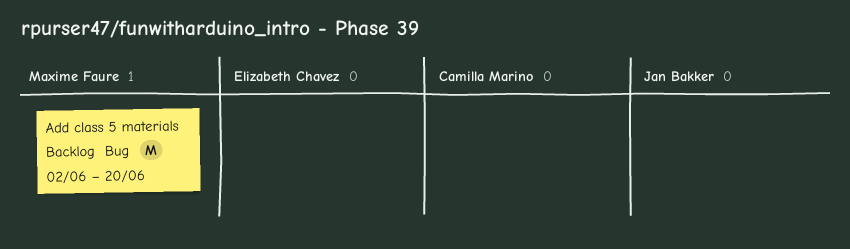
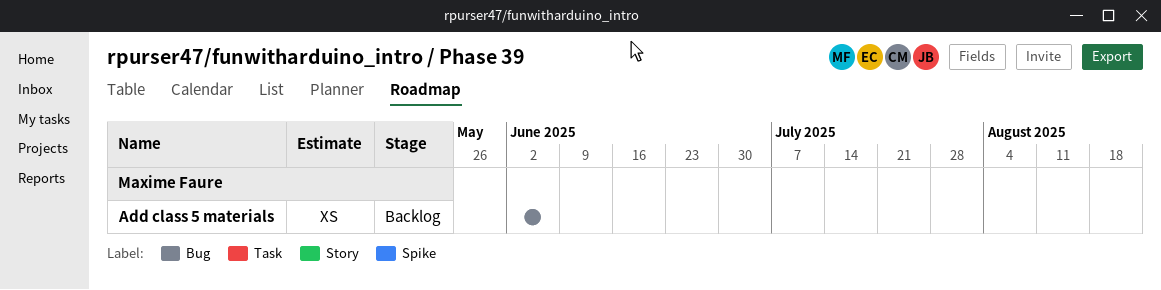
Add class 5 materials, estimate: M -> XS
Add class 5 materials, due: Jun 20 -> Jun 6

